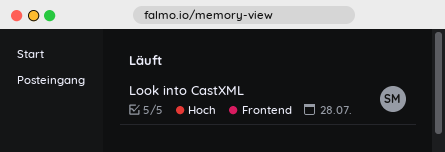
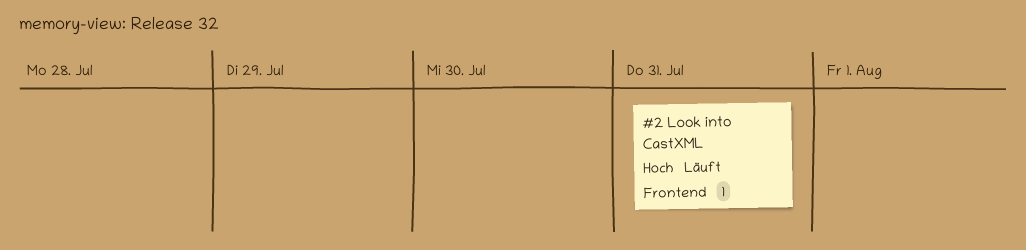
Look into CastXML, due: Jul 28 -> Jul 31

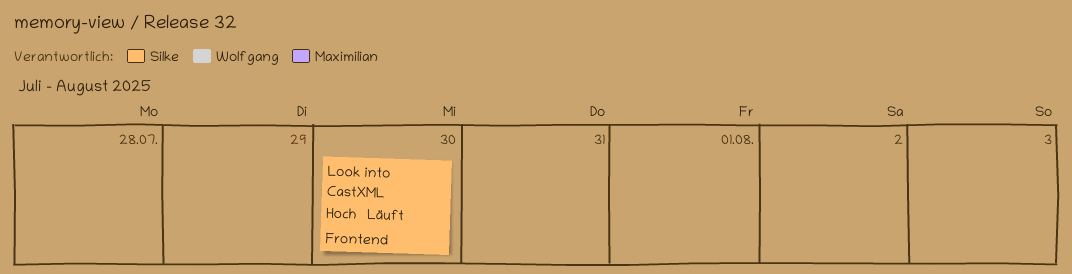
Look into CastXML, due: Jul 31 -> Jul 30

